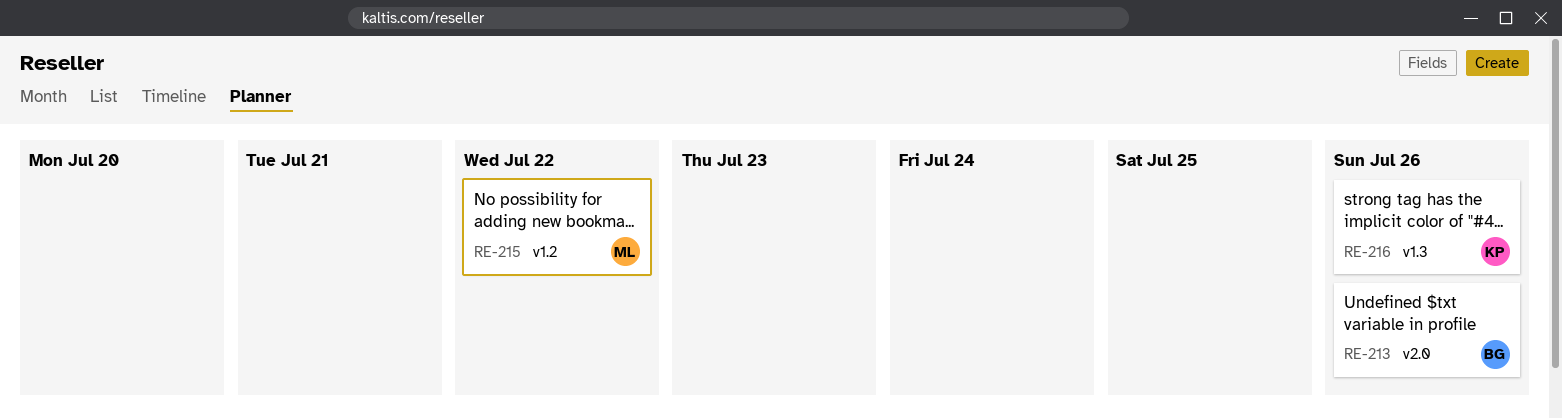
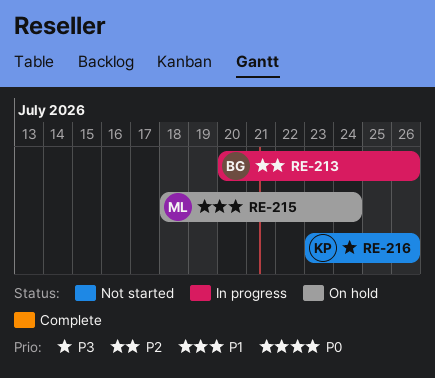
RE-215, due: Jul 22 -> Jul 24

